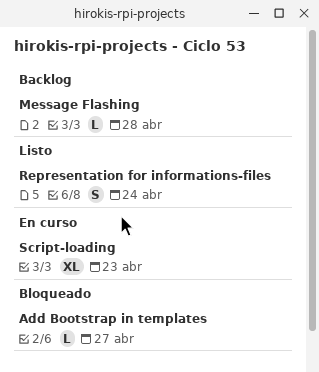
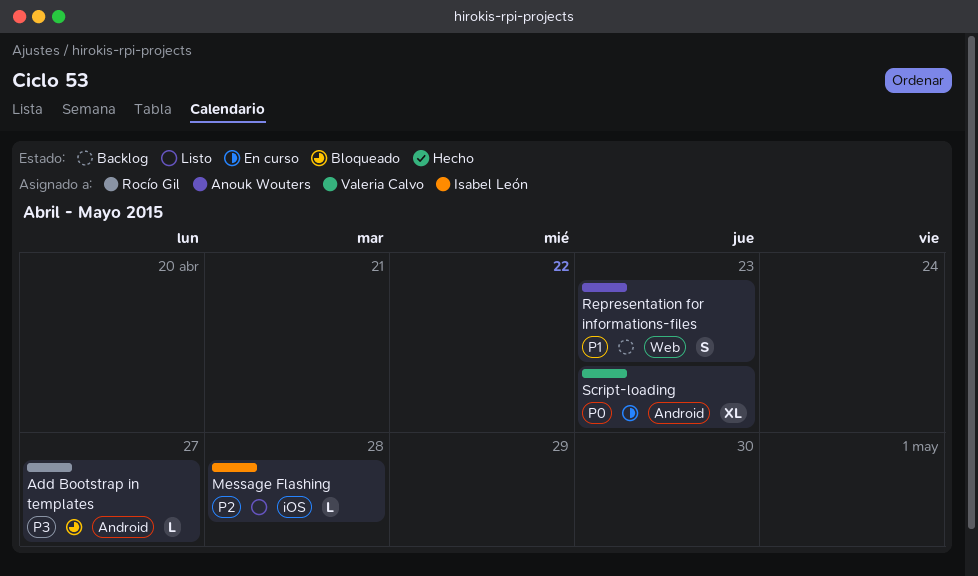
Message Flashing, status: Backlog -> Listo
Representation for informations-files, status: Listo -> Backlog
Representation for informations-files, due: Apr 24 -> Apr 23

